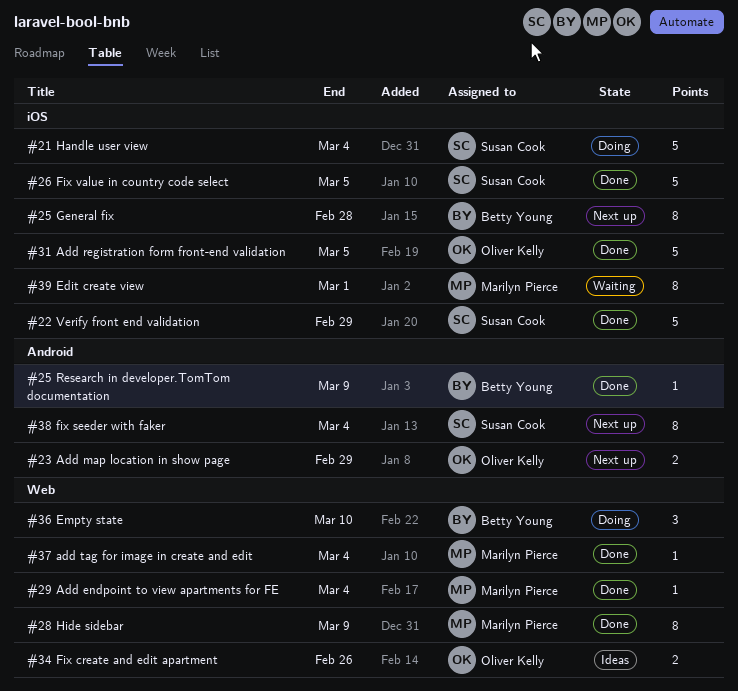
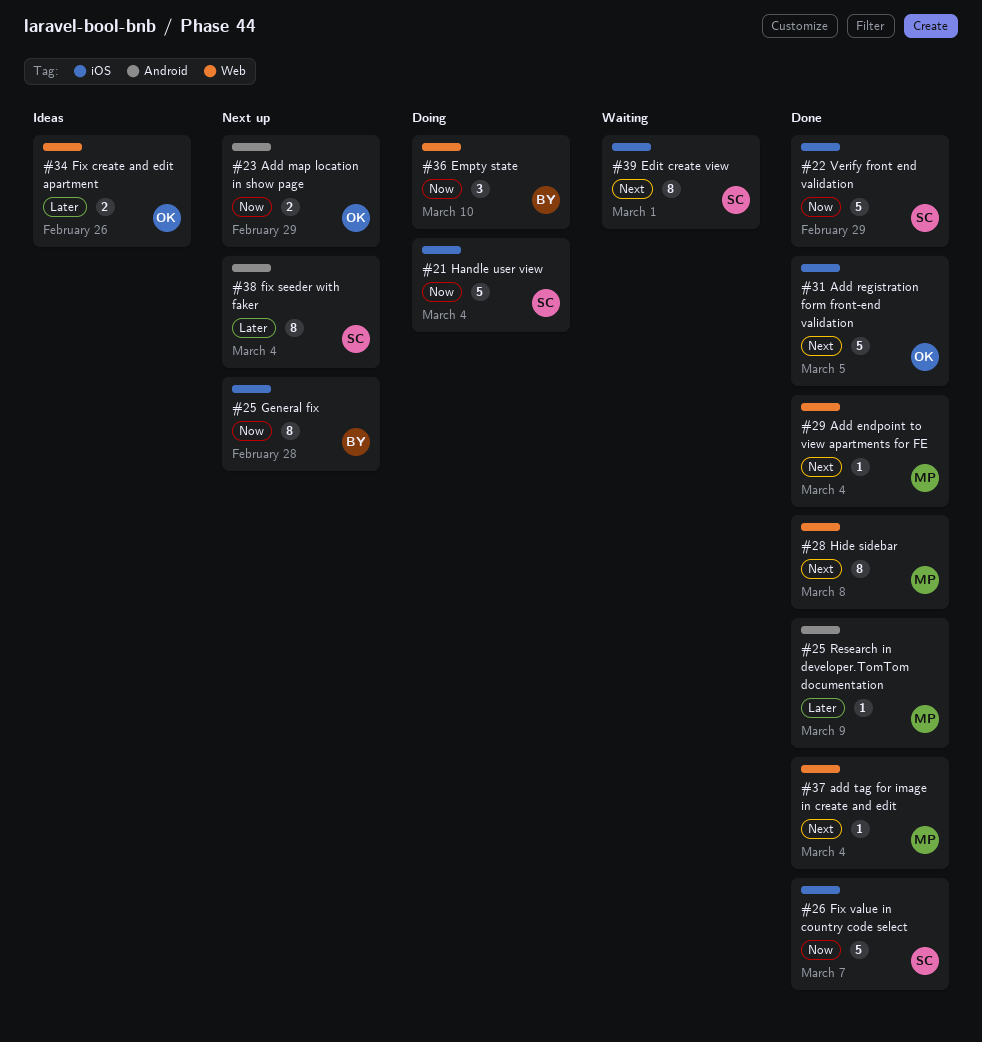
#25 Research in developer.TomTom documentation, owner: Betty Young -> Marilyn Pierce
#26 Fix value in country code select, due: Mar 5 -> Mar 7
#28 Hide sidebar, due: Mar 9 -> Mar 8
#39 Edit create view, owner: Marilyn Pierce -> Susan Cook

